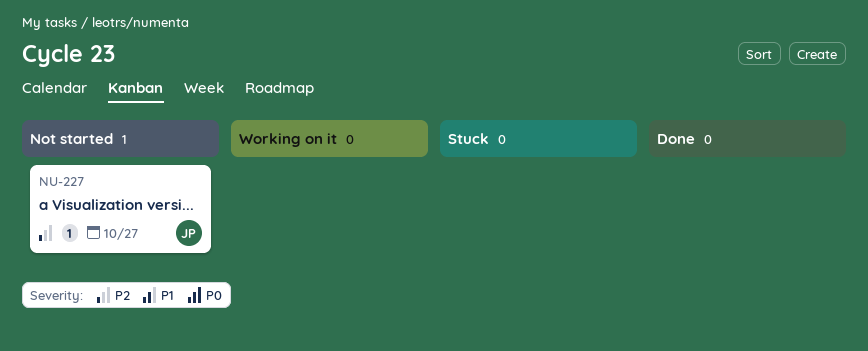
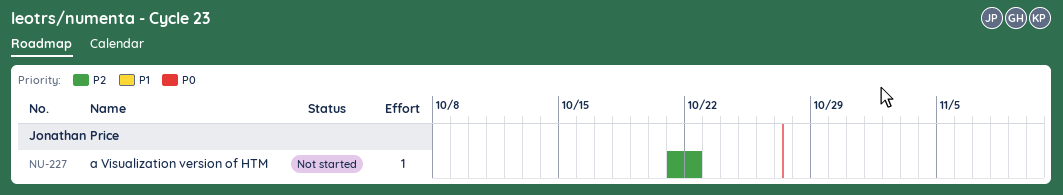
NU-227, due: Oct 27 -> Oct 22

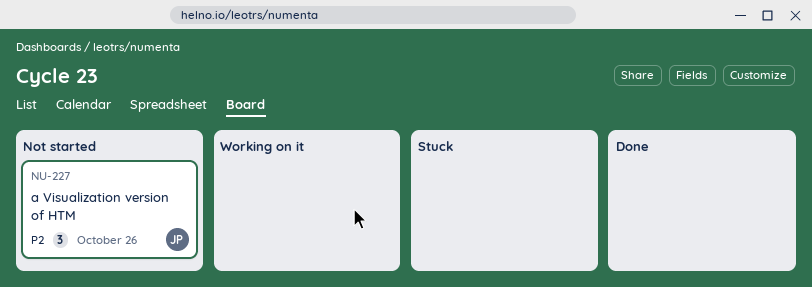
NU-227, estimate: 1 -> 3
NU-227, due: Oct 22 -> Oct 26

